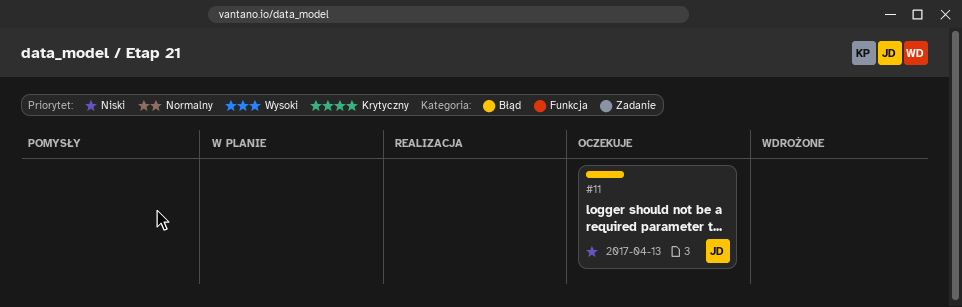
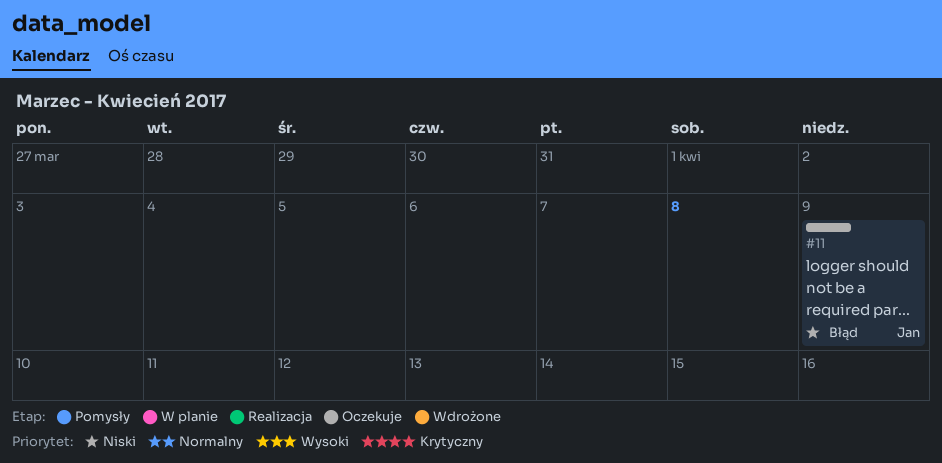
#11, due: Apr 13 -> Apr 9

